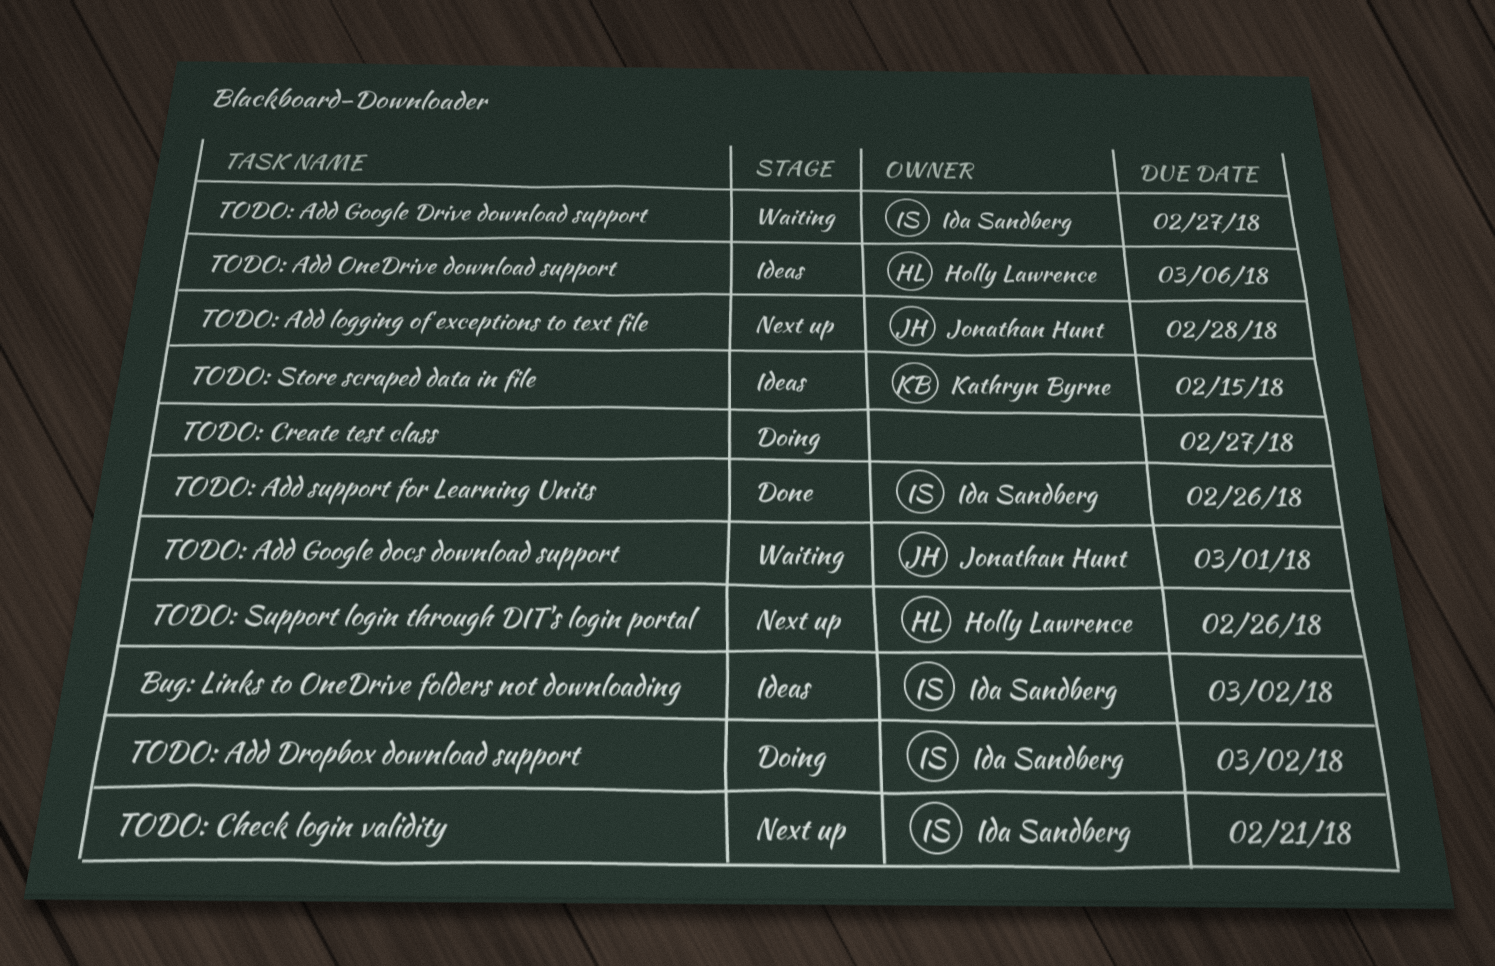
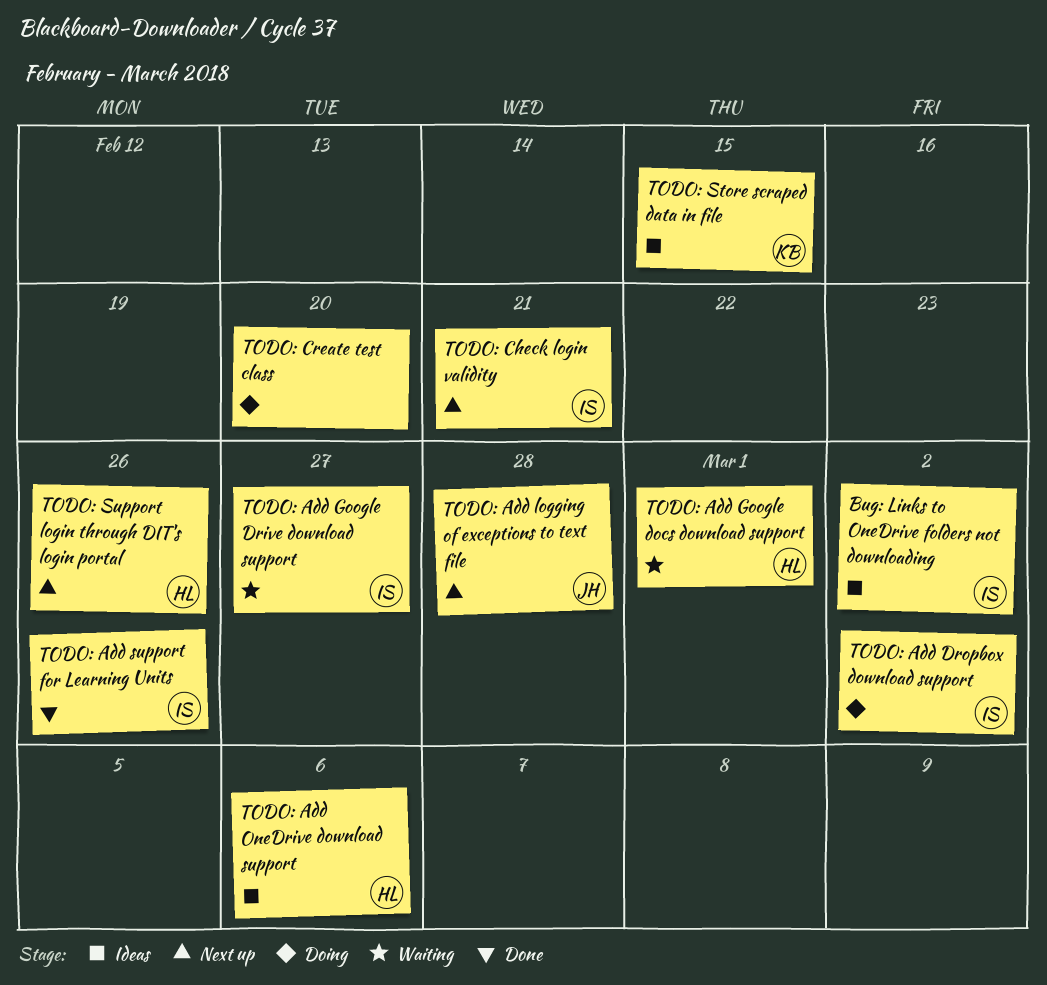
TODO: Add Google docs download support, owner: Jonathan Hunt -> Holly Lawrence
TODO: Create test class, due: Feb 27 -> Feb 20

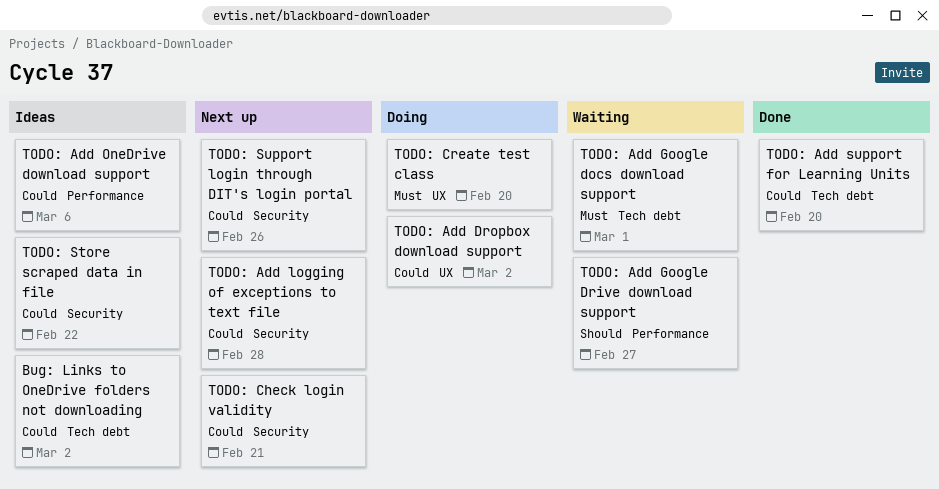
TODO: Add support for Learning Units, due: Feb 26 -> Feb 20
TODO: Store scraped data in file, due: Feb 15 -> Feb 22

